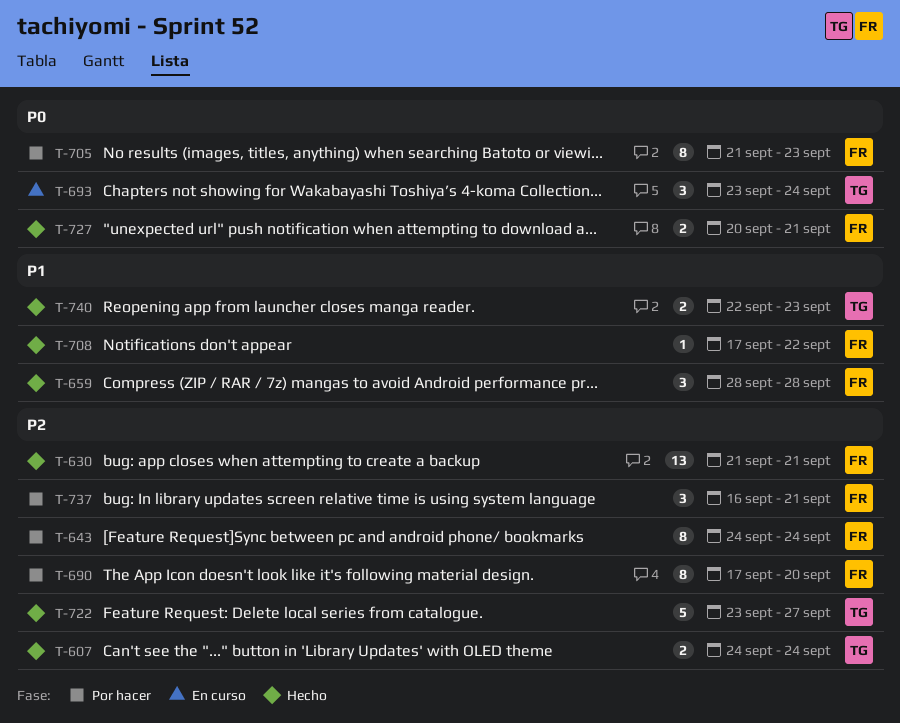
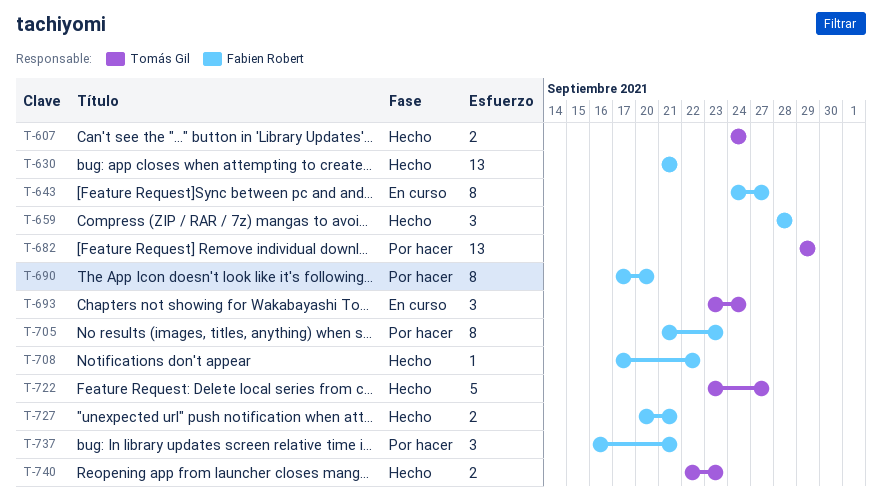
T-643, status: Por hacer -> En curso
T-643, due: Sep 24 -> Sep 27
T-682: none -> present

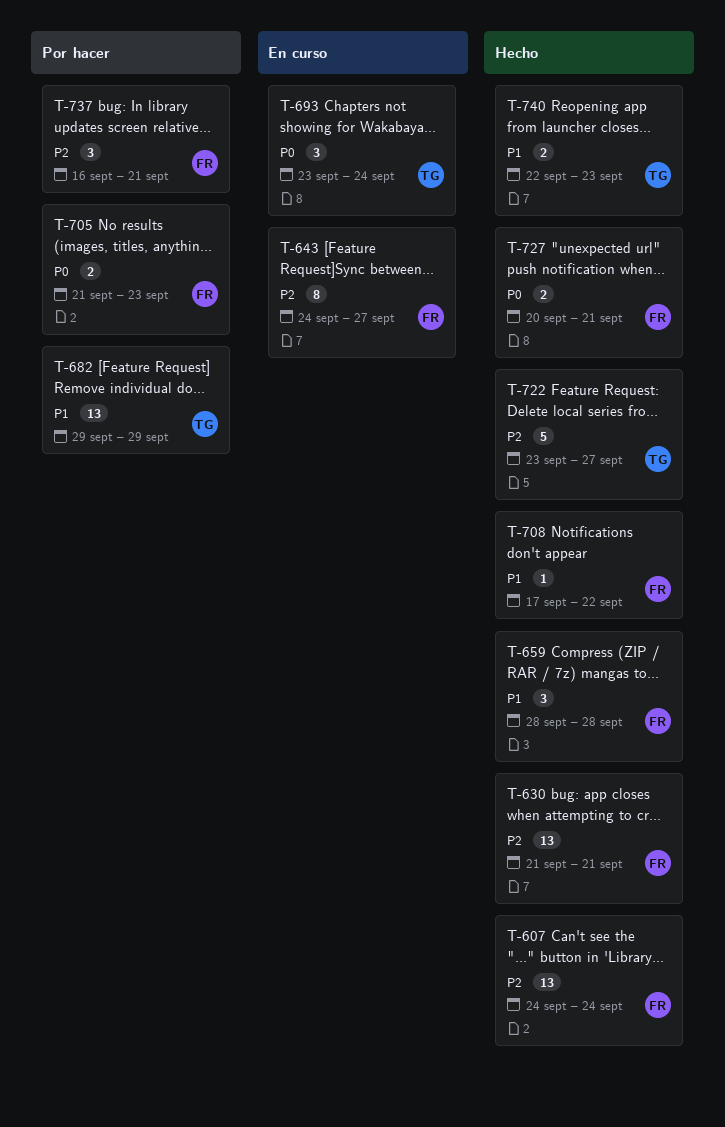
T-607, owner: Tomás Gil -> Fabien Robert
T-607, estimate: 2 -> 13
T-690: present -> none
T-705, estimate: 8 -> 2

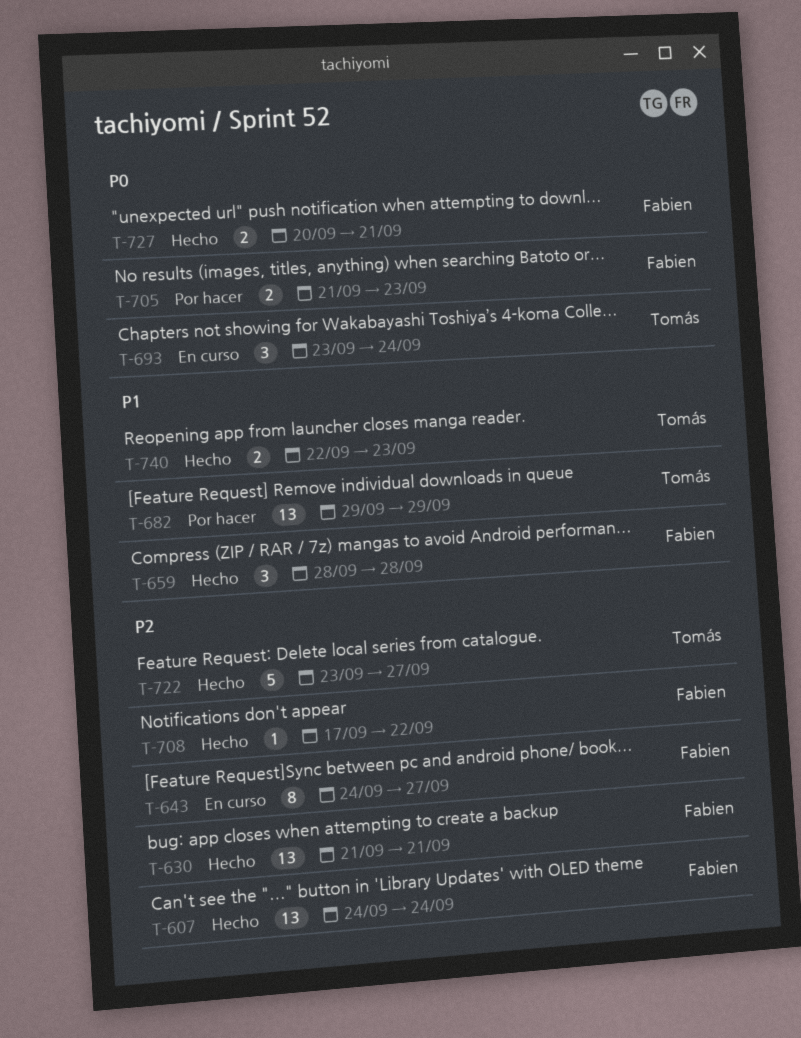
T-708, priority: P1 -> P2
T-737: present -> none

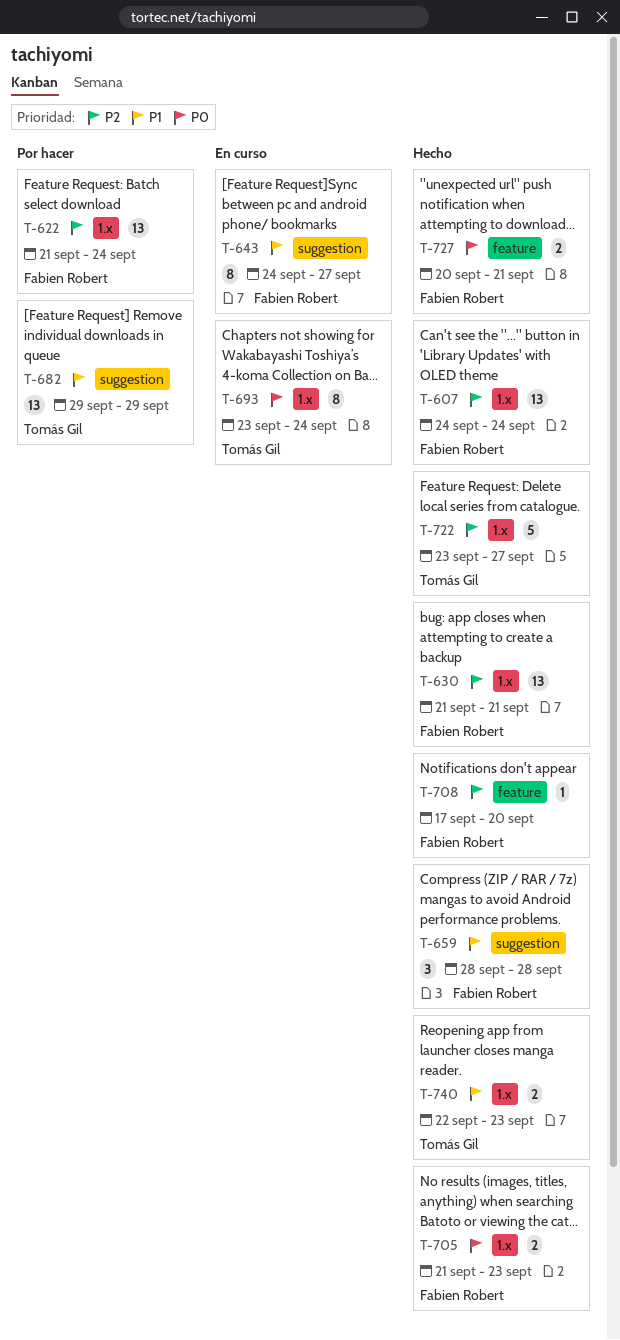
T-622: none -> present
T-643, priority: P2 -> P1
T-693, estimate: 3 -> 8
T-705, status: Por hacer -> Hecho
T-708, due: Sep 22 -> Sep 20

